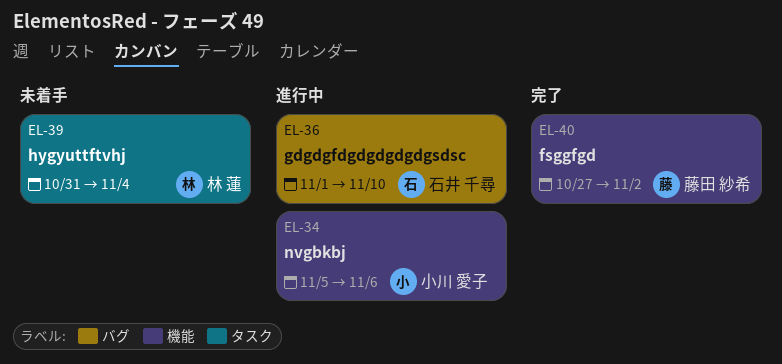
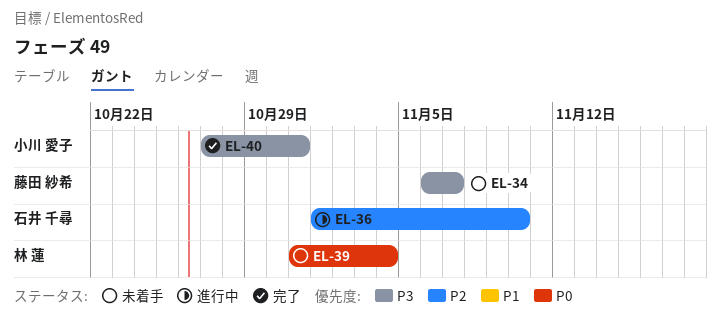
EL-34, status: 進行中 -> 未着手
EL-34, owner: 小川 愛子 -> 藤田 紗希
EL-34, start: Nov 5 -> Nov 6
EL-34, due: Nov 6 -> Nov 7
EL-40, owner: 藤田 紗希 -> 小川 愛子
EL-40, due: Nov 2 -> Oct 31

